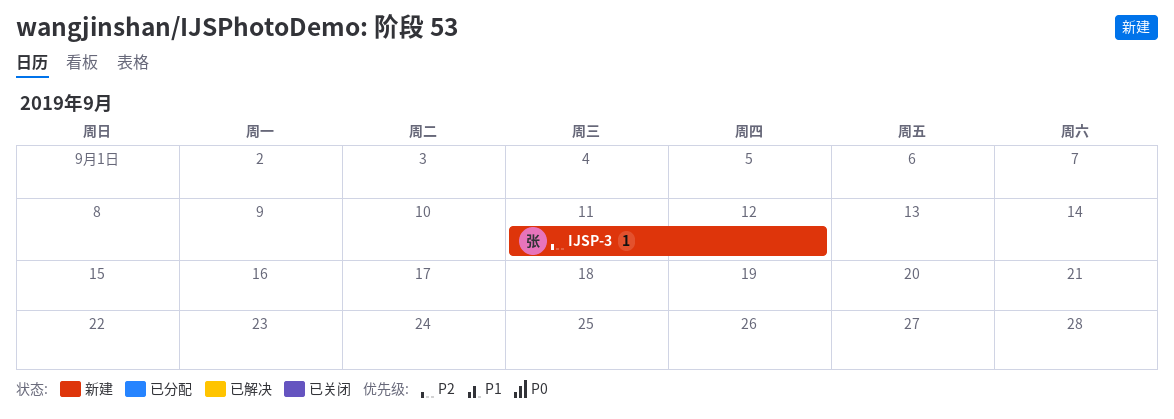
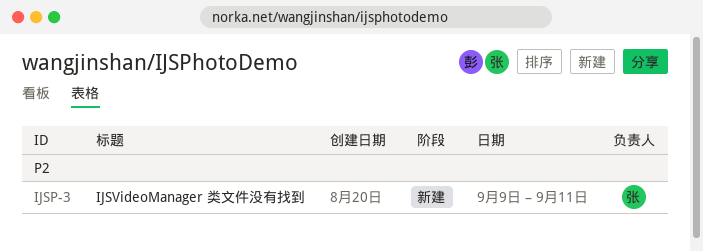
IJSP-3, start: Sep 11 -> Sep 9
IJSP-3, due: Sep 12 -> Sep 11

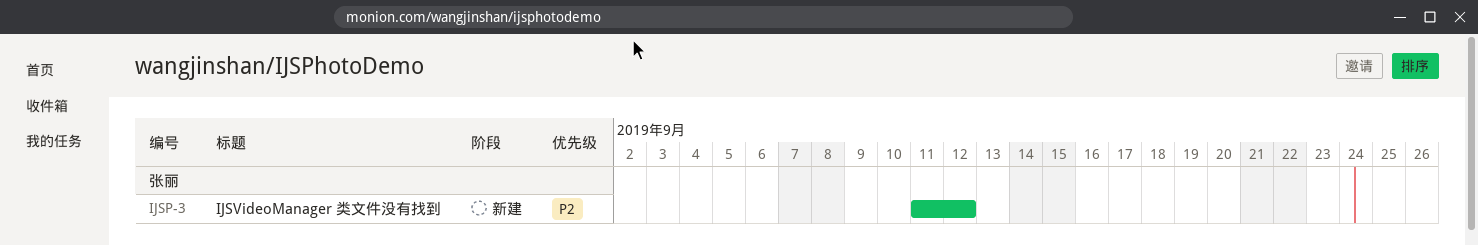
IJSP-3, start: Sep 9 -> Sep 11
IJSP-3, due: Sep 11 -> Sep 12

